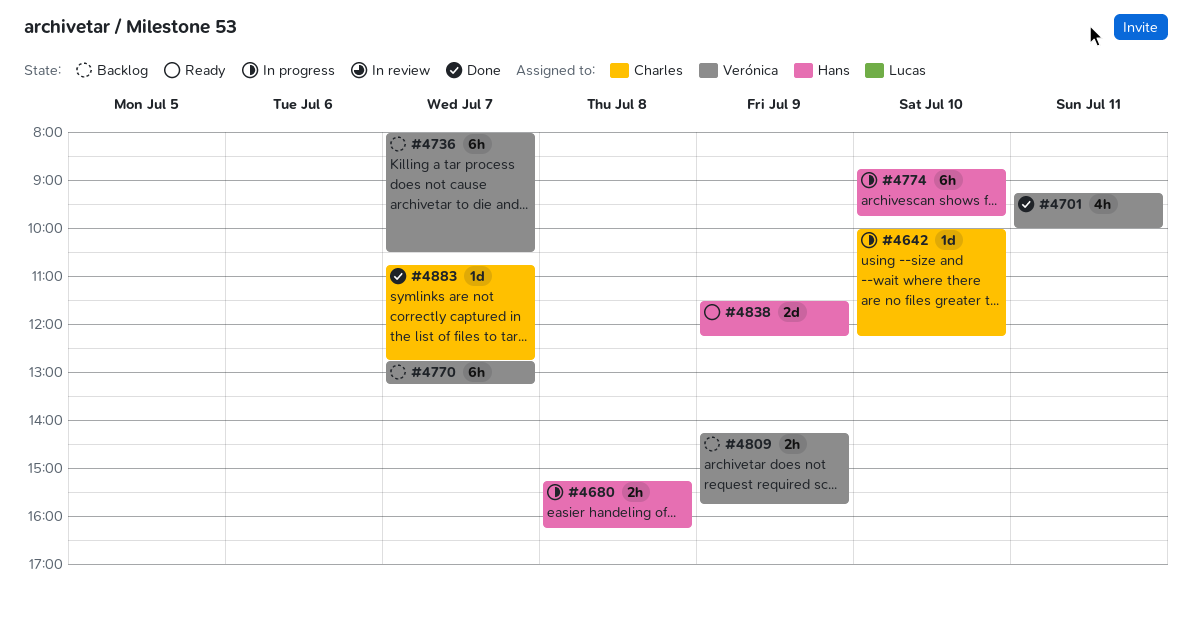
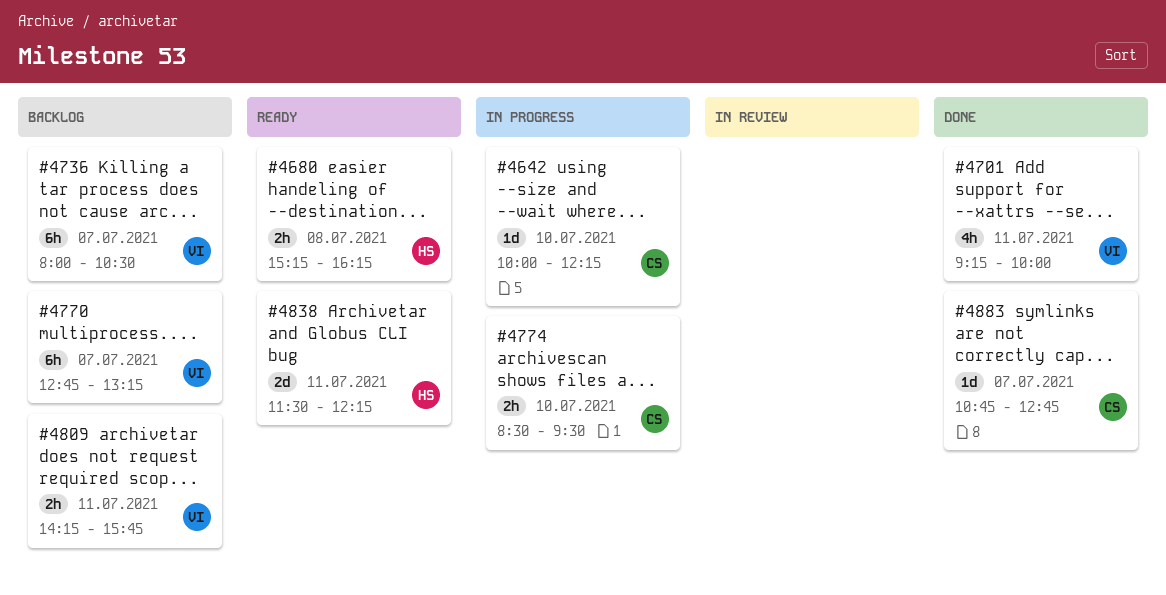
#4680, status: In progress -> Ready
#4774, owner: Hans -> Charles
#4774, estimate: 6h -> 2h
#4774, begins: 08:45 -> 08:30
#4774, ends: 09:45 -> 09:30
#4809, day: Jul 9 -> Jul 11
#4838, day: Jul 9 -> Jul 11

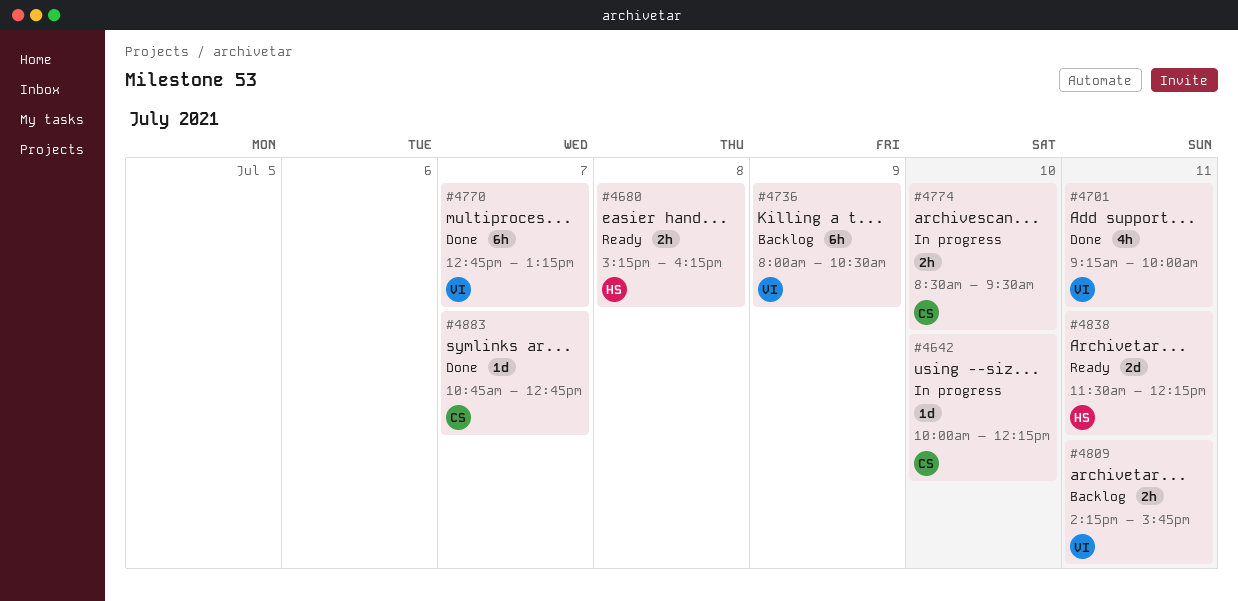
#4736, day: Jul 7 -> Jul 9
#4770, status: Backlog -> Done

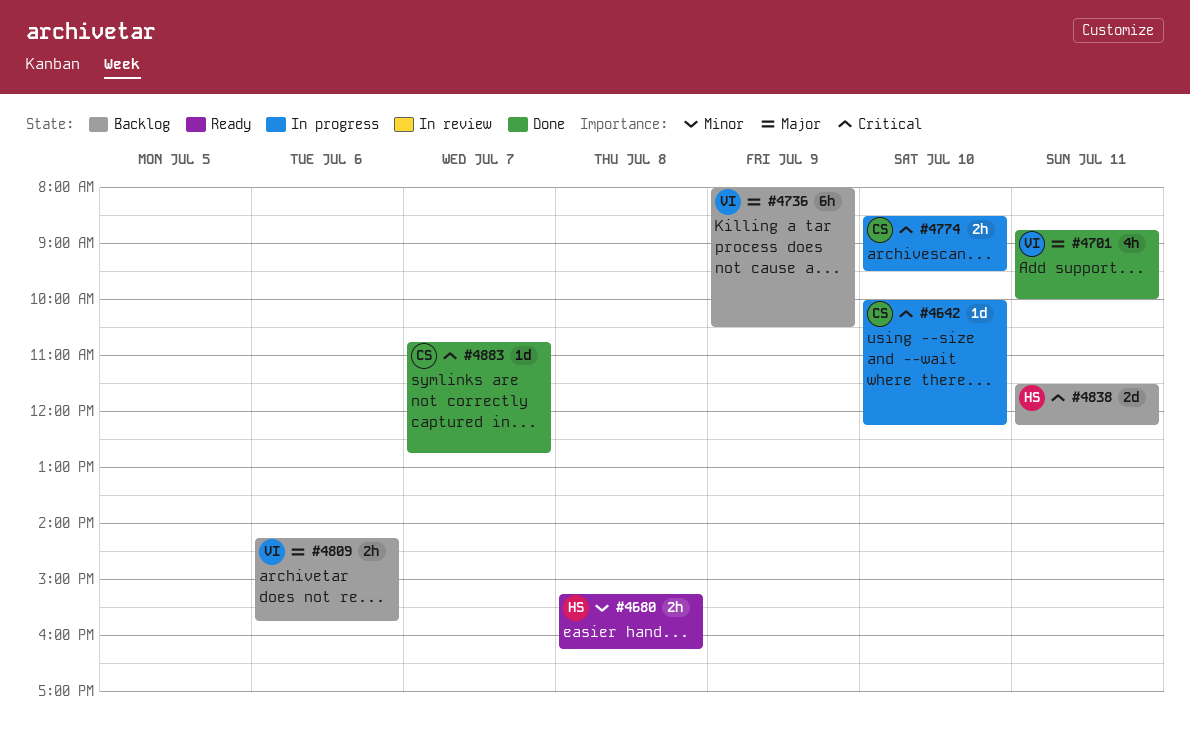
#4701, begins: 09:15 -> 08:45
#4770: present -> none
#4809, day: Jul 11 -> Jul 6
#4838, status: Ready -> Backlog

